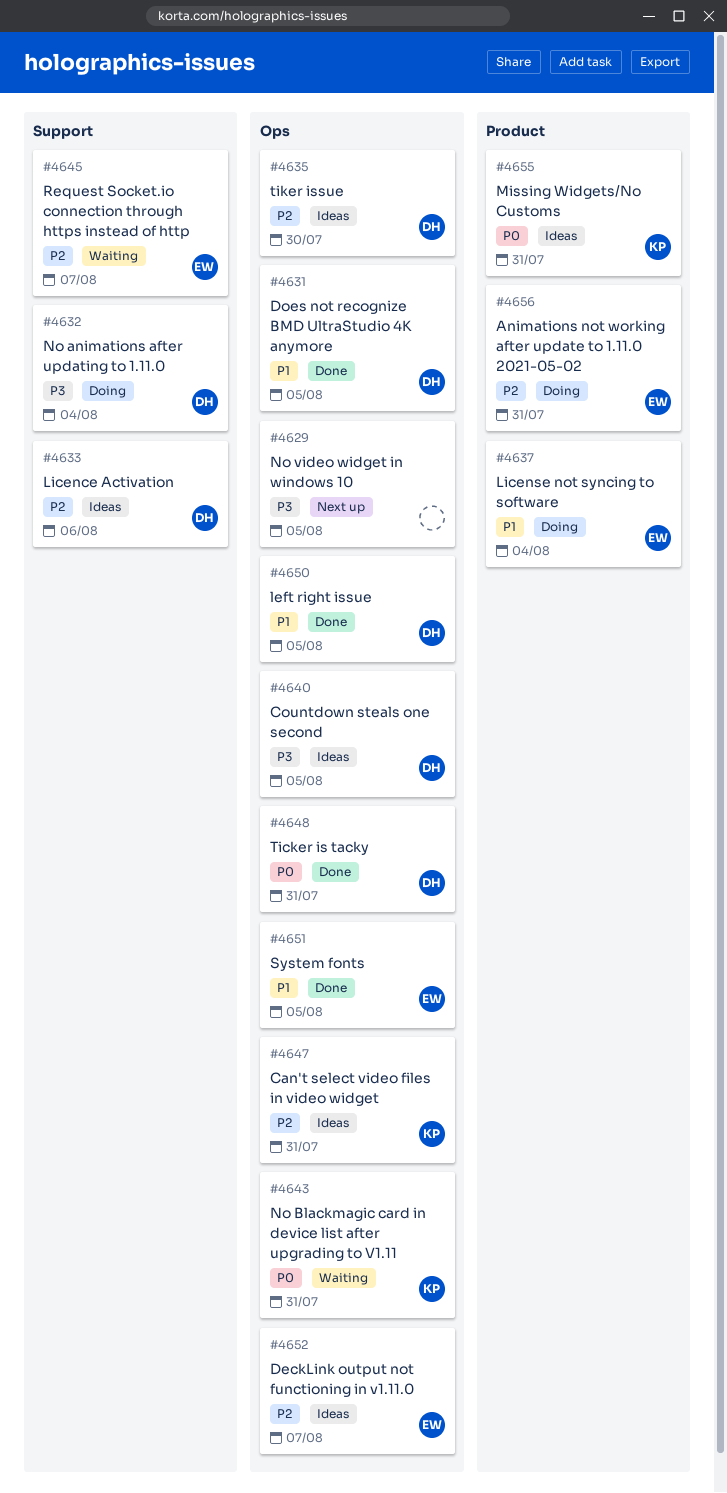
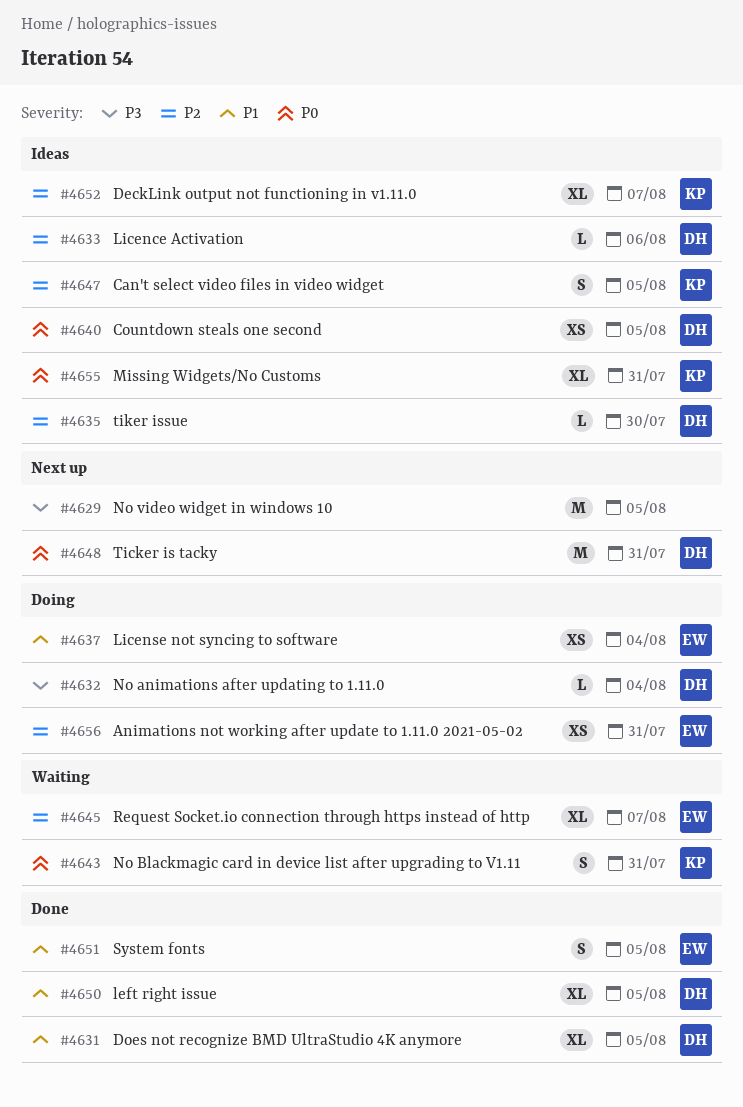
#4640, priority: P3 -> P0
#4647, due: Jul 31 -> Aug 5
#4648, status: Done -> Next up
#4652, owner: EW -> KP

